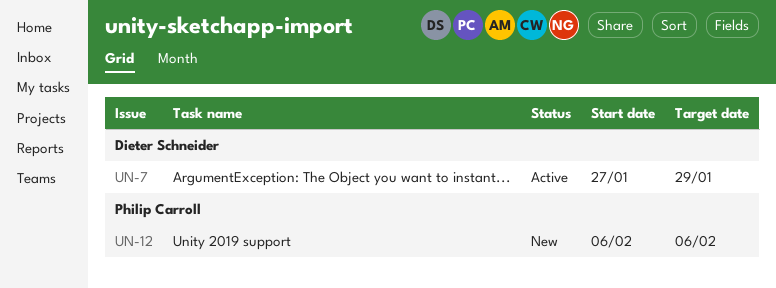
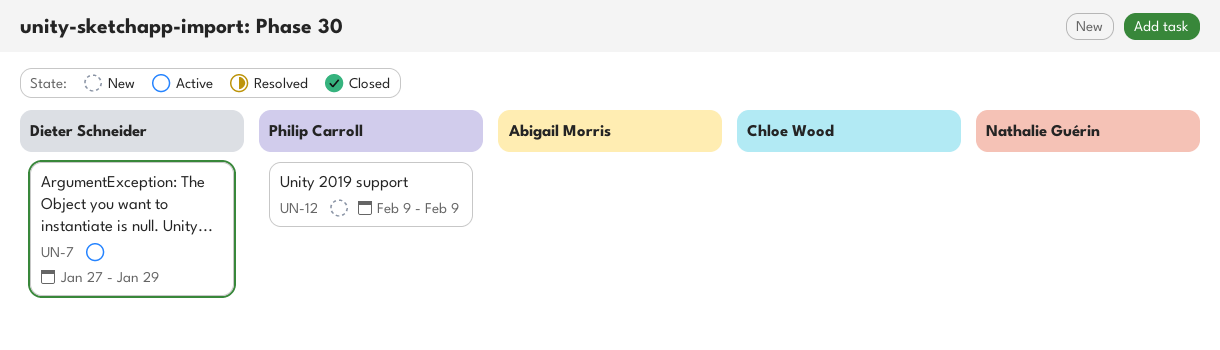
UN-12, start: Feb 6 -> Feb 9
UN-12, due: Feb 6 -> Feb 9

